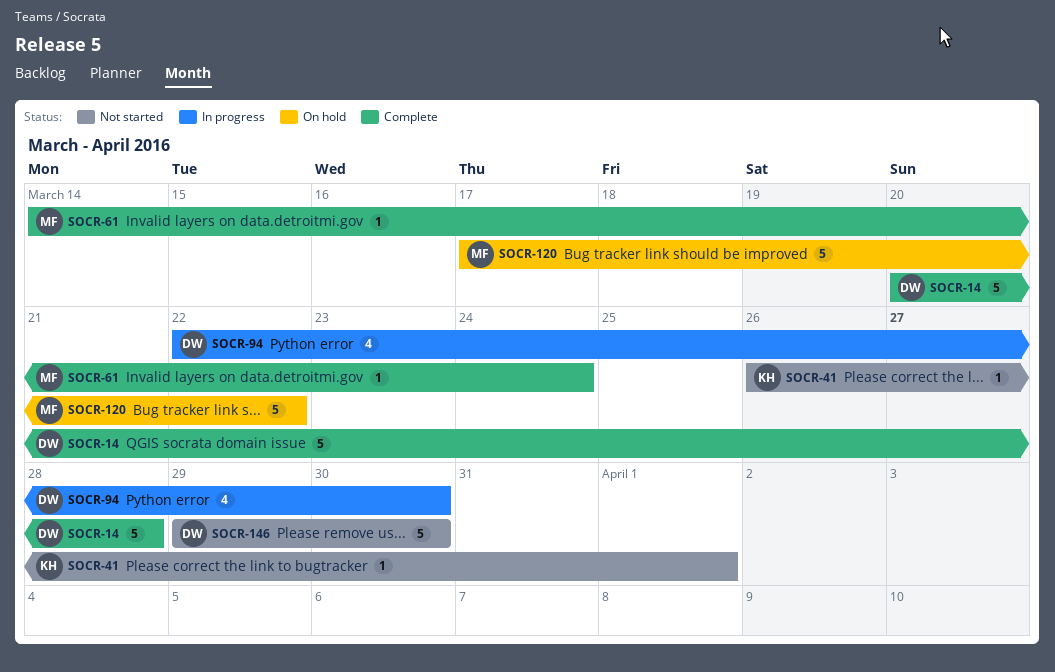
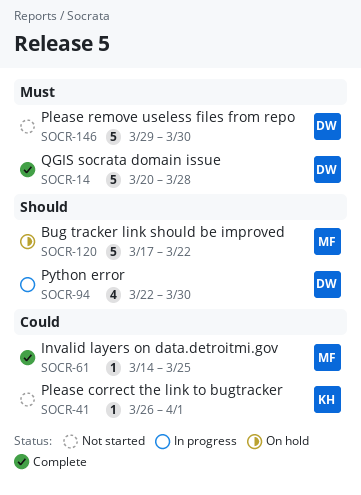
SOCR-61, due: Mar 24 -> Mar 25

